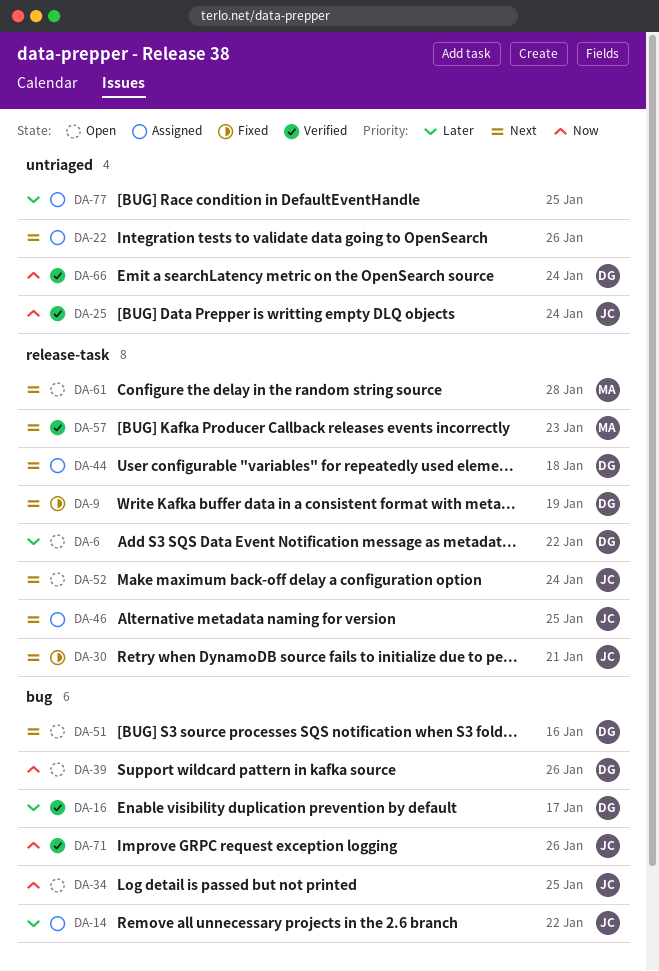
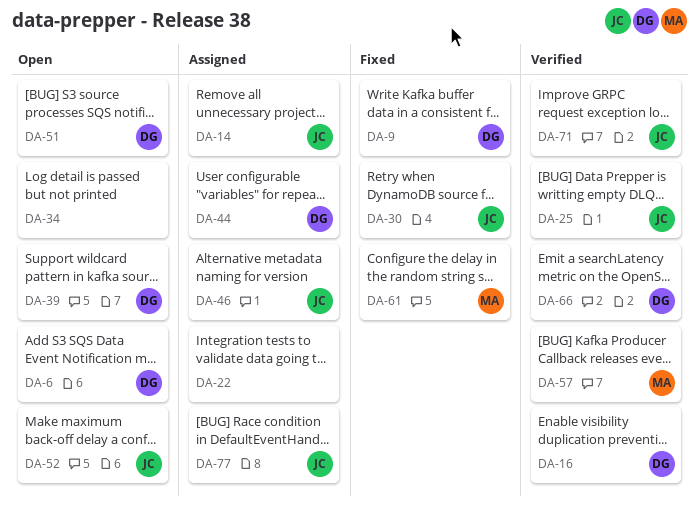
DA-34, owner: JC -> none
DA-61, status: Open -> Fixed
DA-77, owner: none -> JC

